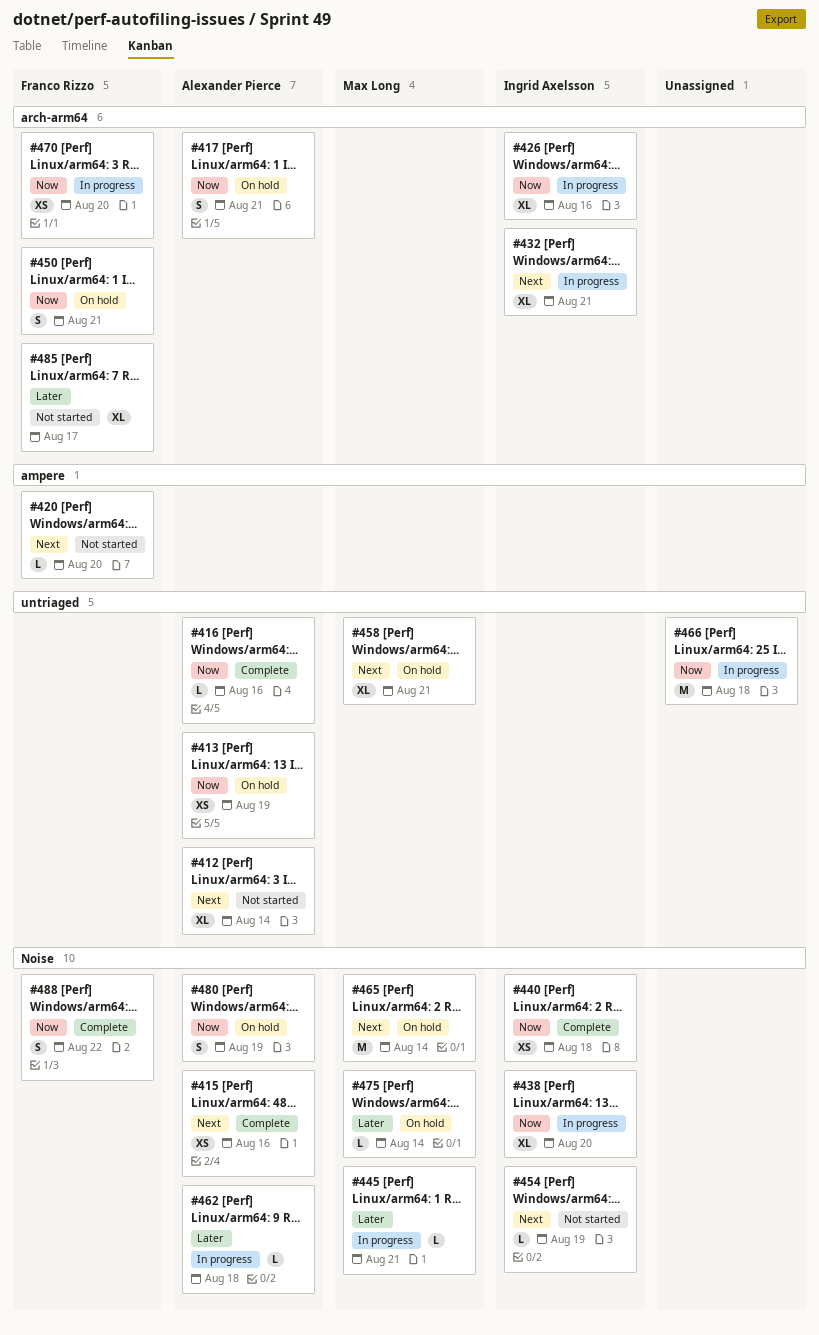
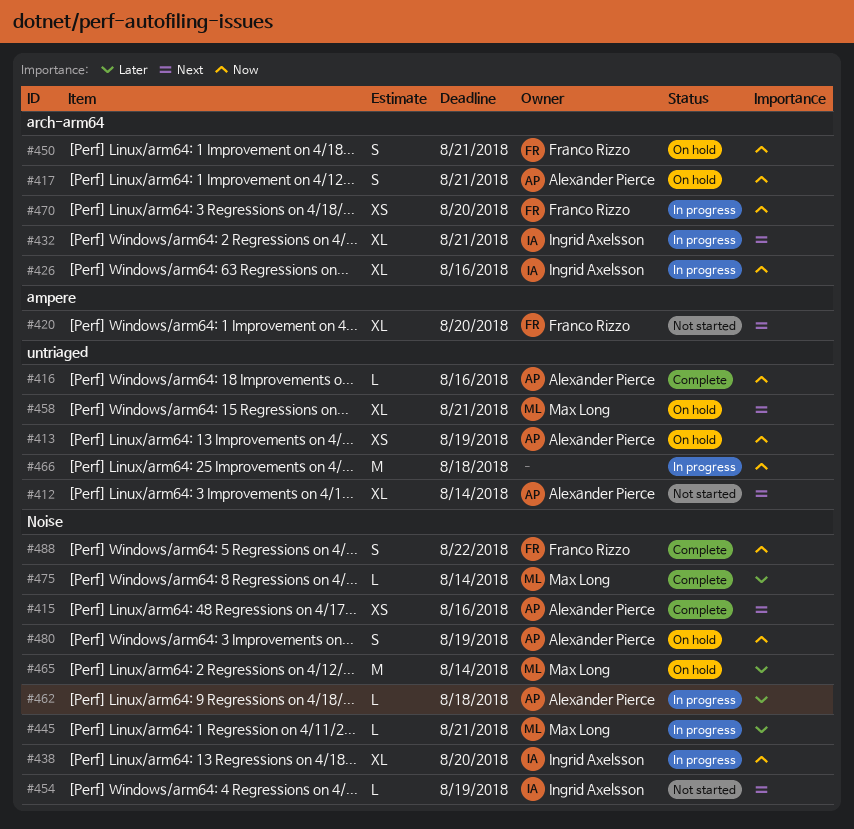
#420, estimate: L -> XL
#440: present -> none
#465, priority: Next -> Later
#475, status: On hold -> Complete
#485: present -> none

